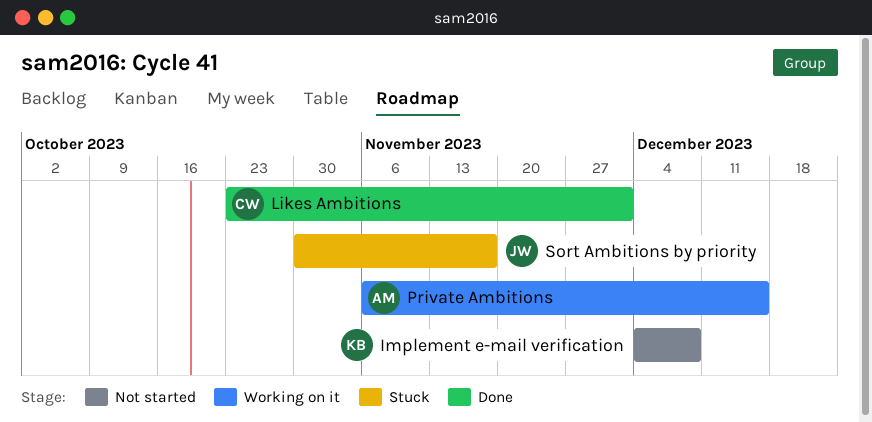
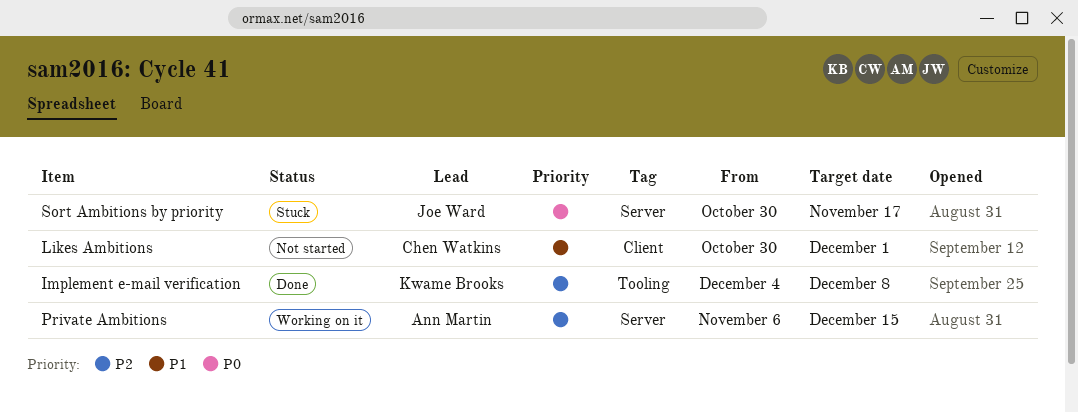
Implement e-mail verification, status: Not started -> Done
Likes Ambitions, status: Done -> Not started
Likes Ambitions, start: Oct 23 -> Oct 30

